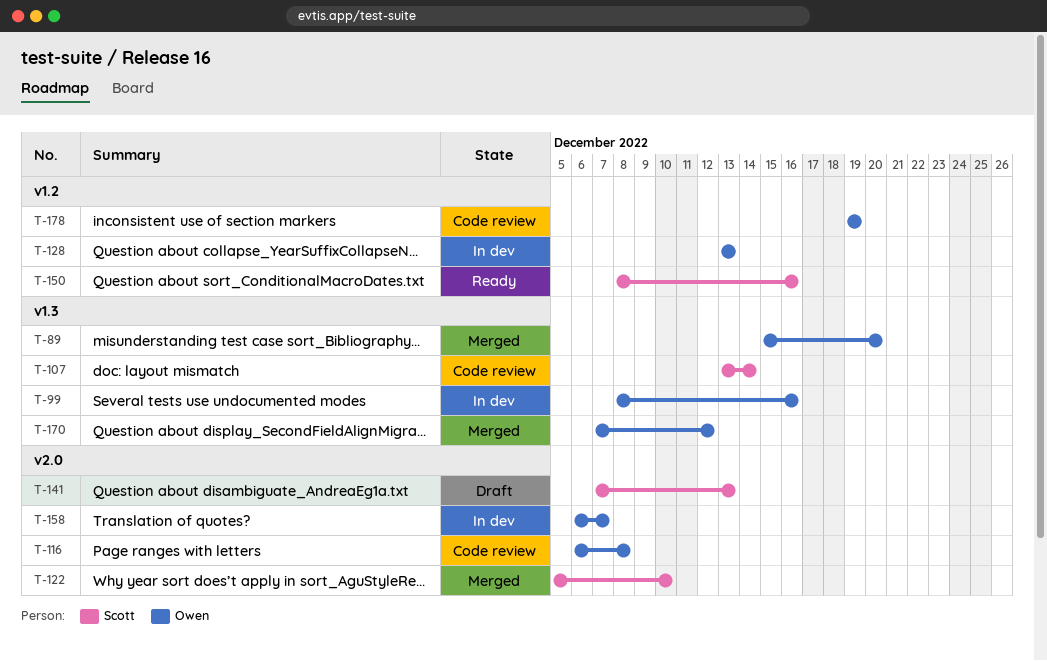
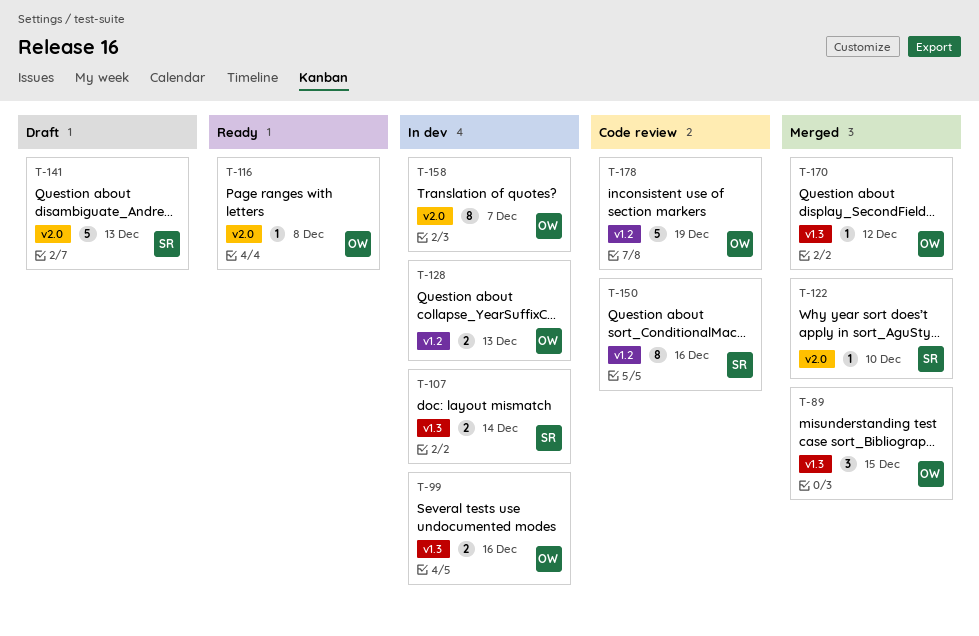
T-89, due: Dec 20 -> Dec 15
T-107, status: Code review -> In dev
T-116, status: Code review -> Ready
T-150, status: Ready -> Code review

